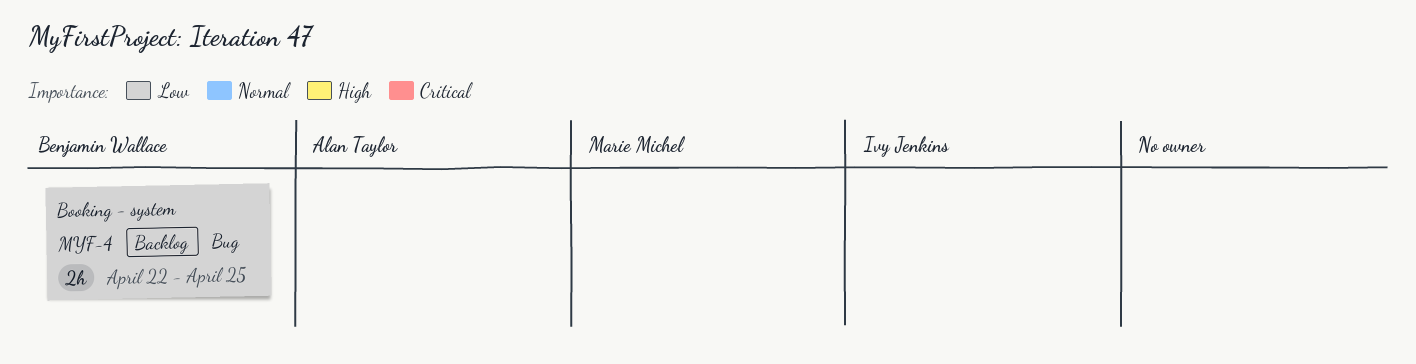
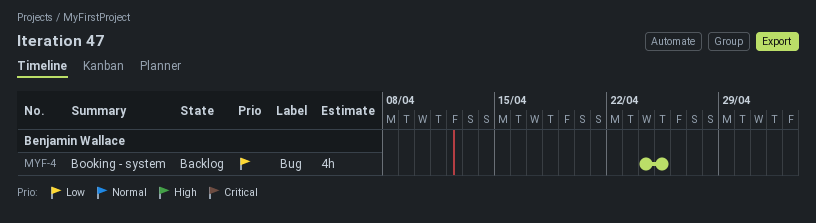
MYF-4, estimate: 2h -> 4h
MYF-4, start: Apr 22 -> Apr 24

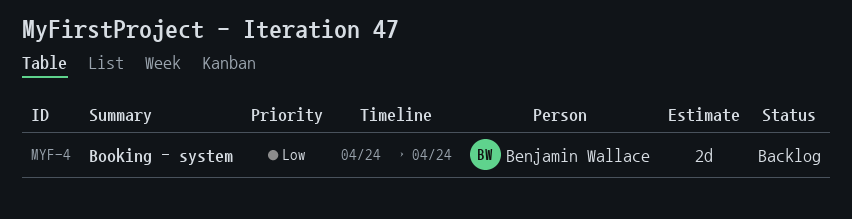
MYF-4, estimate: 4h -> 2d
MYF-4, due: Apr 25 -> Apr 24

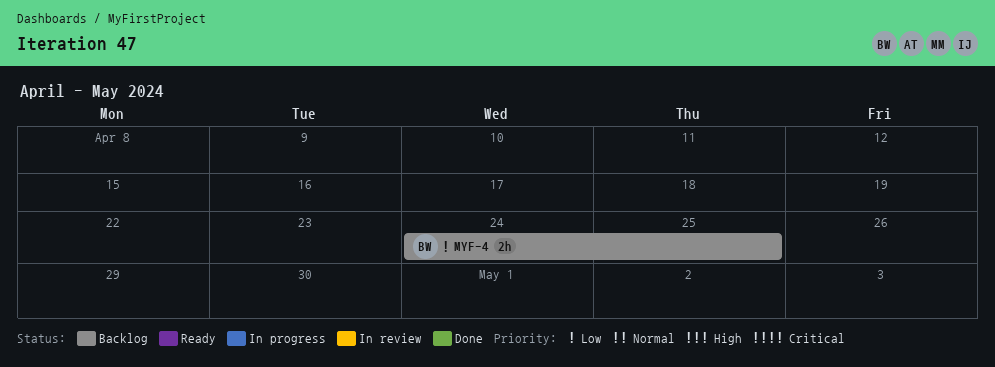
MYF-4, estimate: 2d -> 2h
MYF-4, due: Apr 24 -> Apr 25

